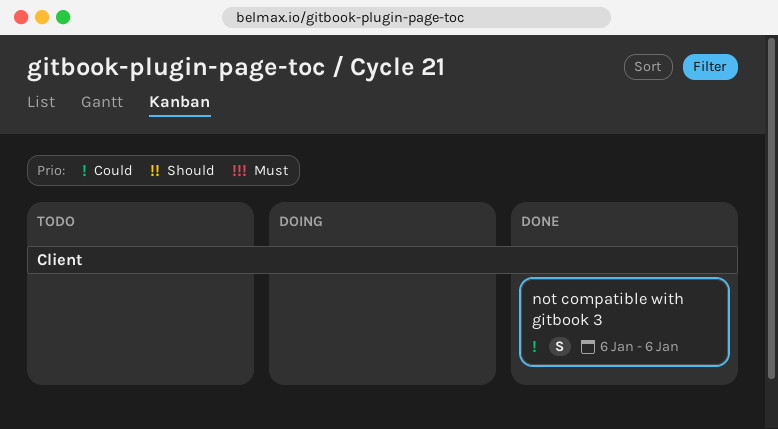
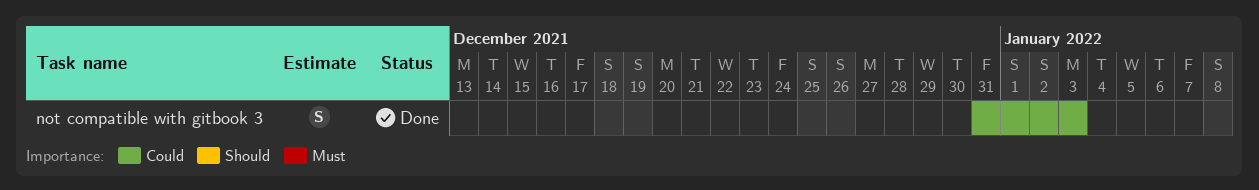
not compatible with gitbook 3, start: Jan 6 -> Dec 31
not compatible with gitbook 3, due: Jan 6 -> Jan 3

